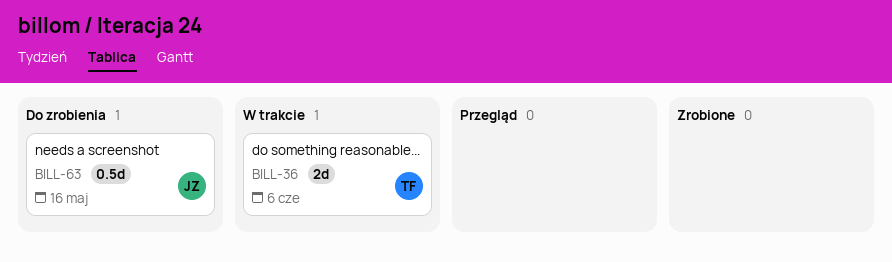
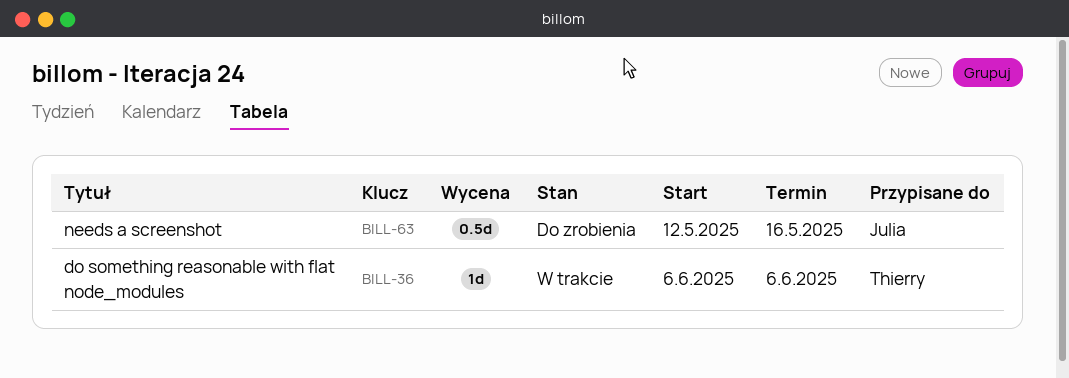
BILL-36, estimate: 2d -> 1d

